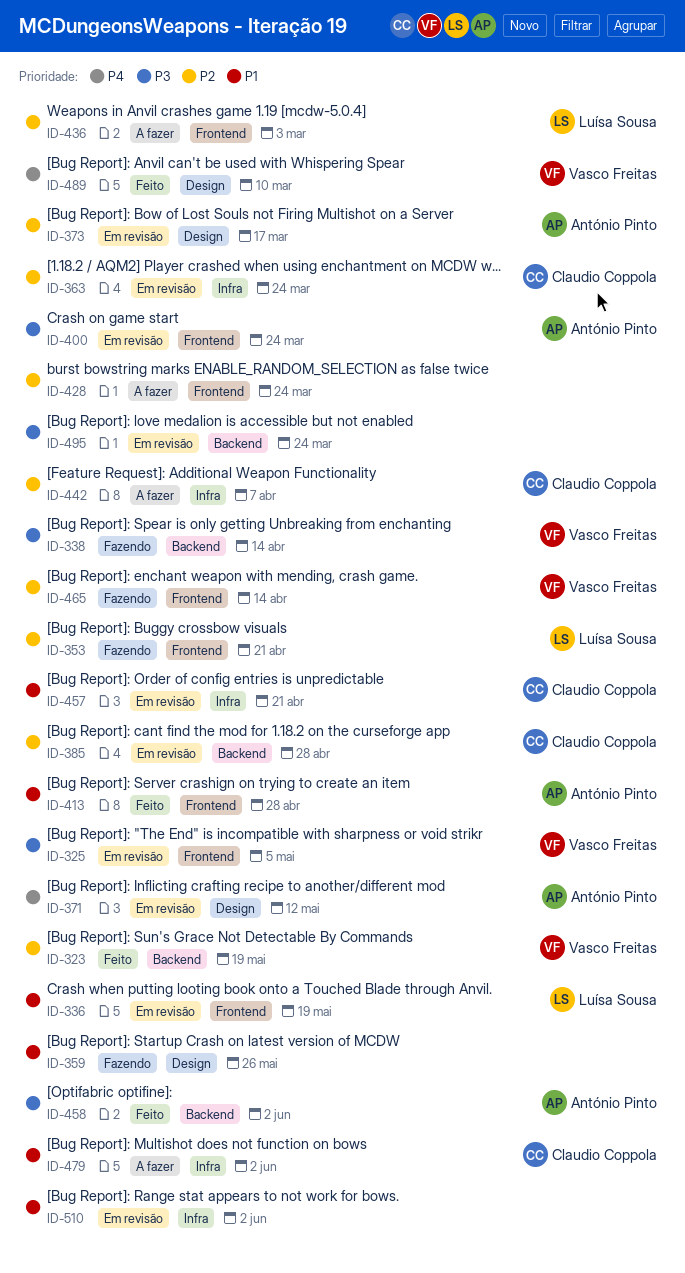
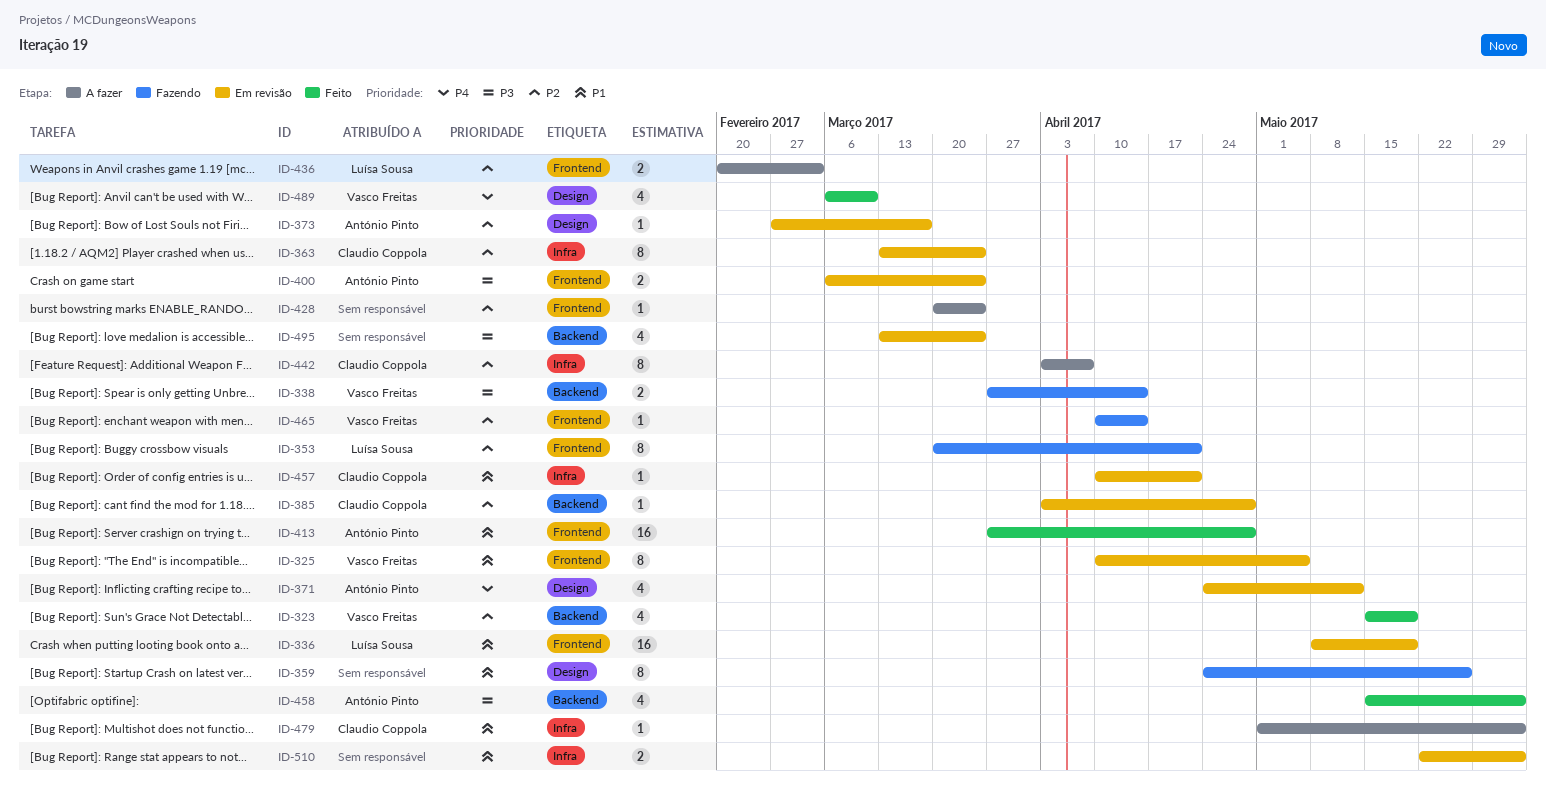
ID-325, priority: P3 -> P1

